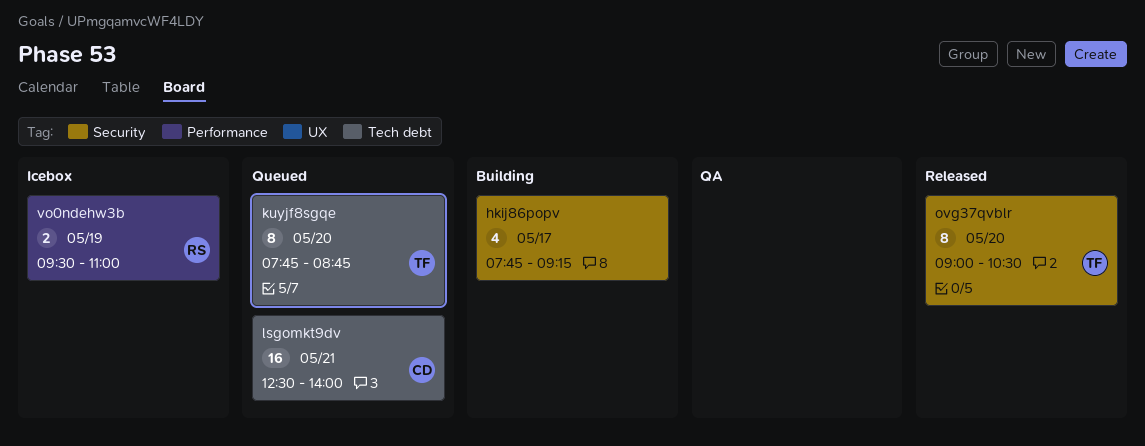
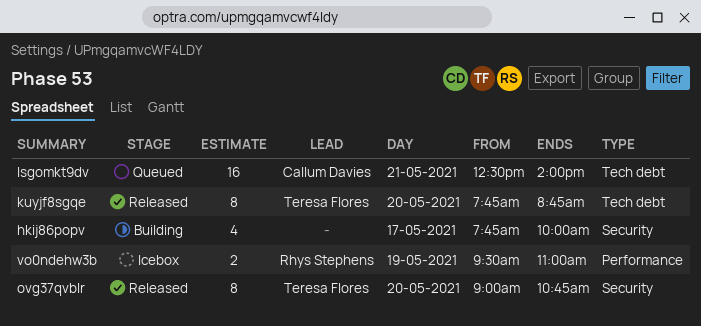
hkij86popv, ends: 09:15 -> 10:00
kuyjf8sgqe, status: Queued -> Released
ovg37qvblr, ends: 10:30 -> 10:45

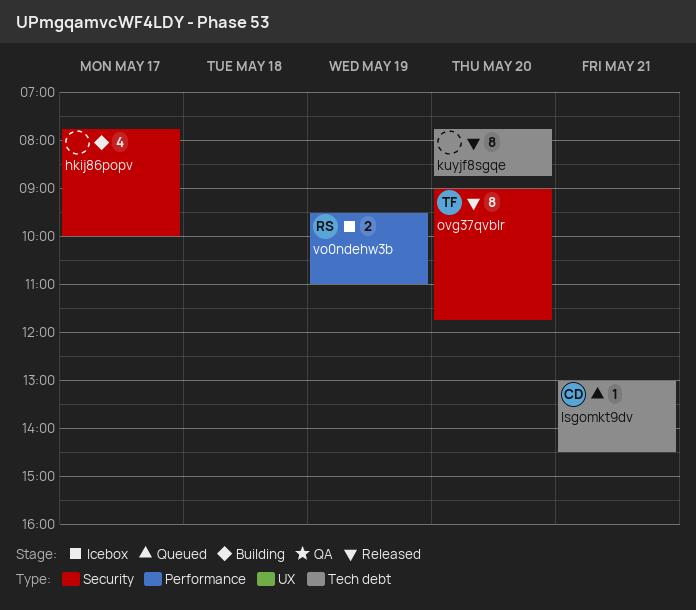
kuyjf8sgqe, owner: Teresa Flores -> none
lsgomkt9dv, estimate: 16 -> 1
lsgomkt9dv, begins: 12:30 -> 13:00
lsgomkt9dv, ends: 14:00 -> 14:30
ovg37qvblr, ends: 10:45 -> 11:45

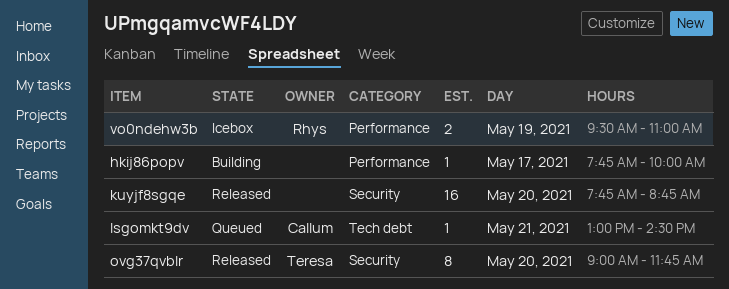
hkij86popv, label: Security -> Performance
hkij86popv, estimate: 4 -> 1
kuyjf8sgqe, label: Tech debt -> Security
kuyjf8sgqe, estimate: 8 -> 16

